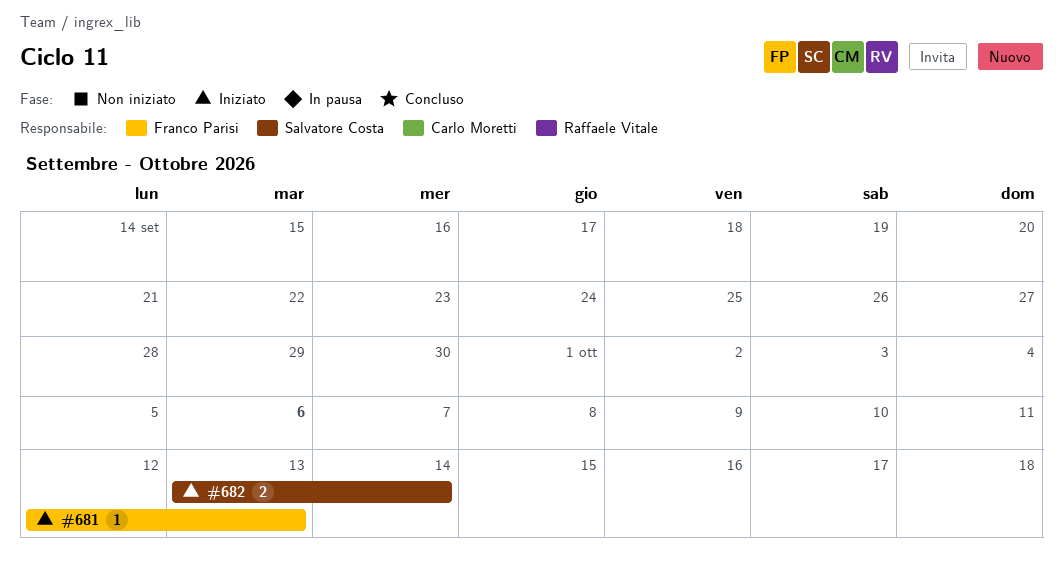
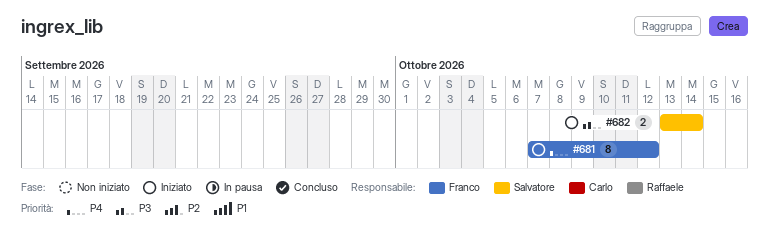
#681, estimate: 1 -> 8
#681, start: Oct 12 -> Oct 7
#681, due: Oct 13 -> Oct 12

